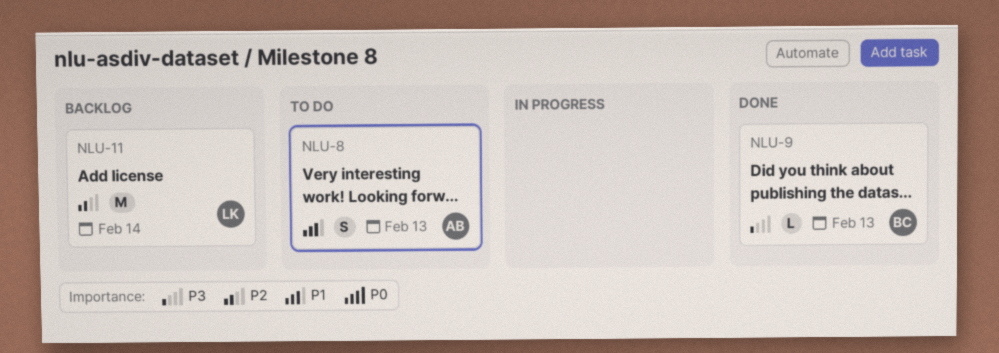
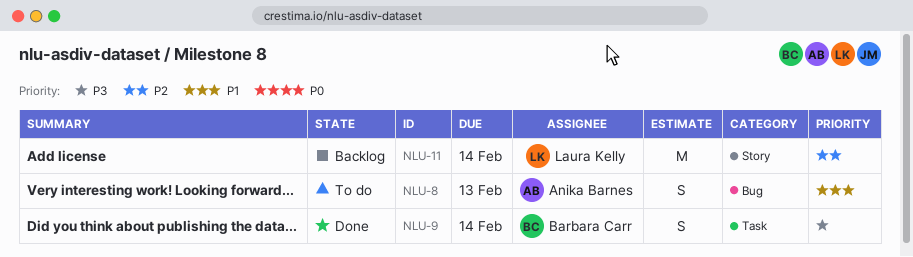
NLU-9, estimate: L -> S
NLU-9, due: Feb 13 -> Feb 14

